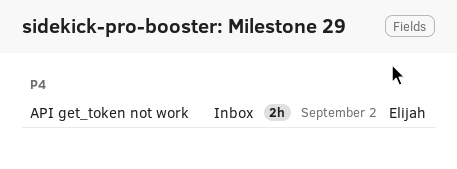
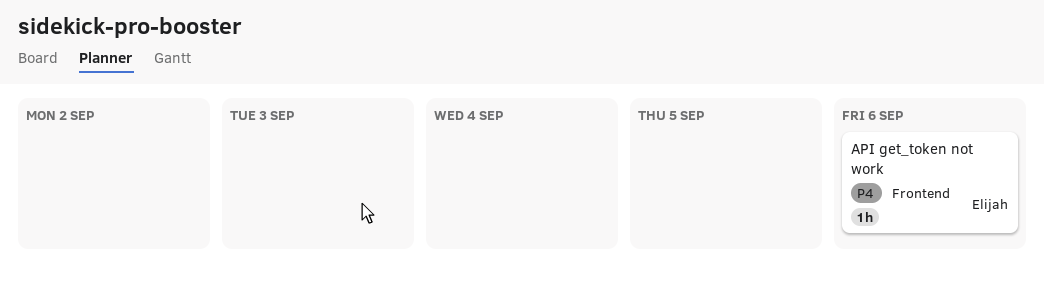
API get_token not work, estimate: 2h -> 1h
API get_token not work, due: Sep 2 -> Sep 6

